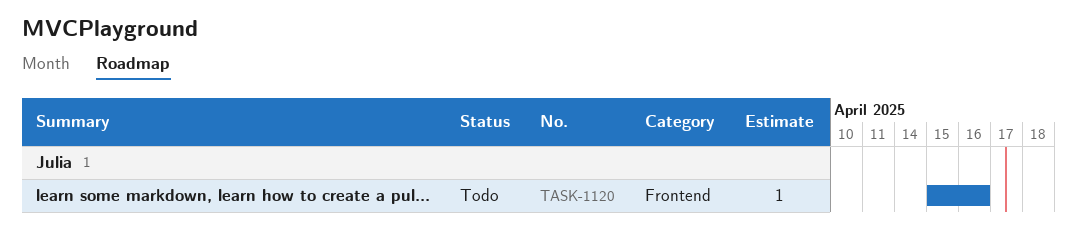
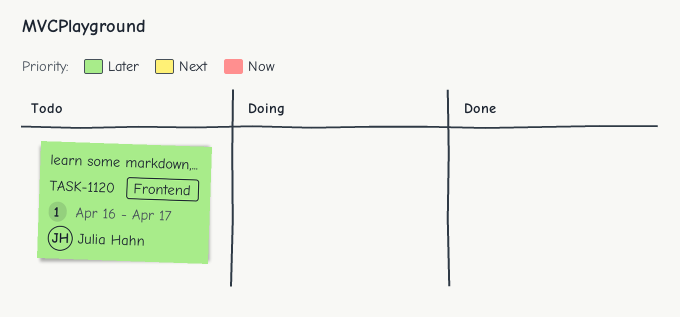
TASK-1120, start: Apr 15 -> Apr 16
TASK-1120, due: Apr 16 -> Apr 17

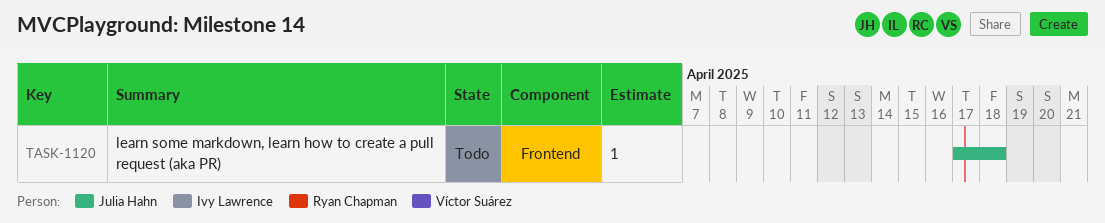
TASK-1120, start: Apr 16 -> Apr 17
TASK-1120, due: Apr 17 -> Apr 18

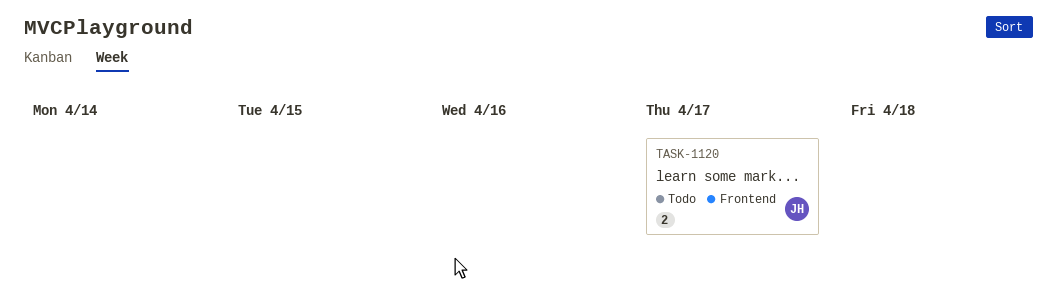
TASK-1120, estimate: 1 -> 2
TASK-1120, due: Apr 18 -> Apr 17

